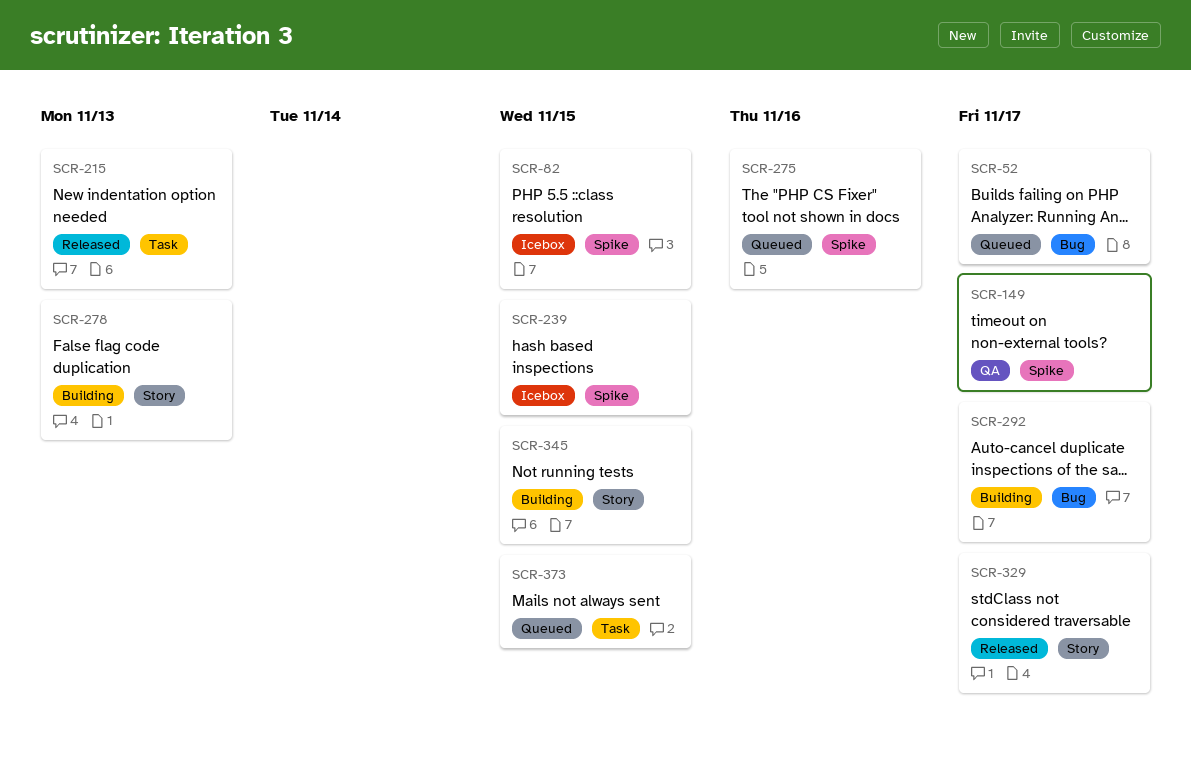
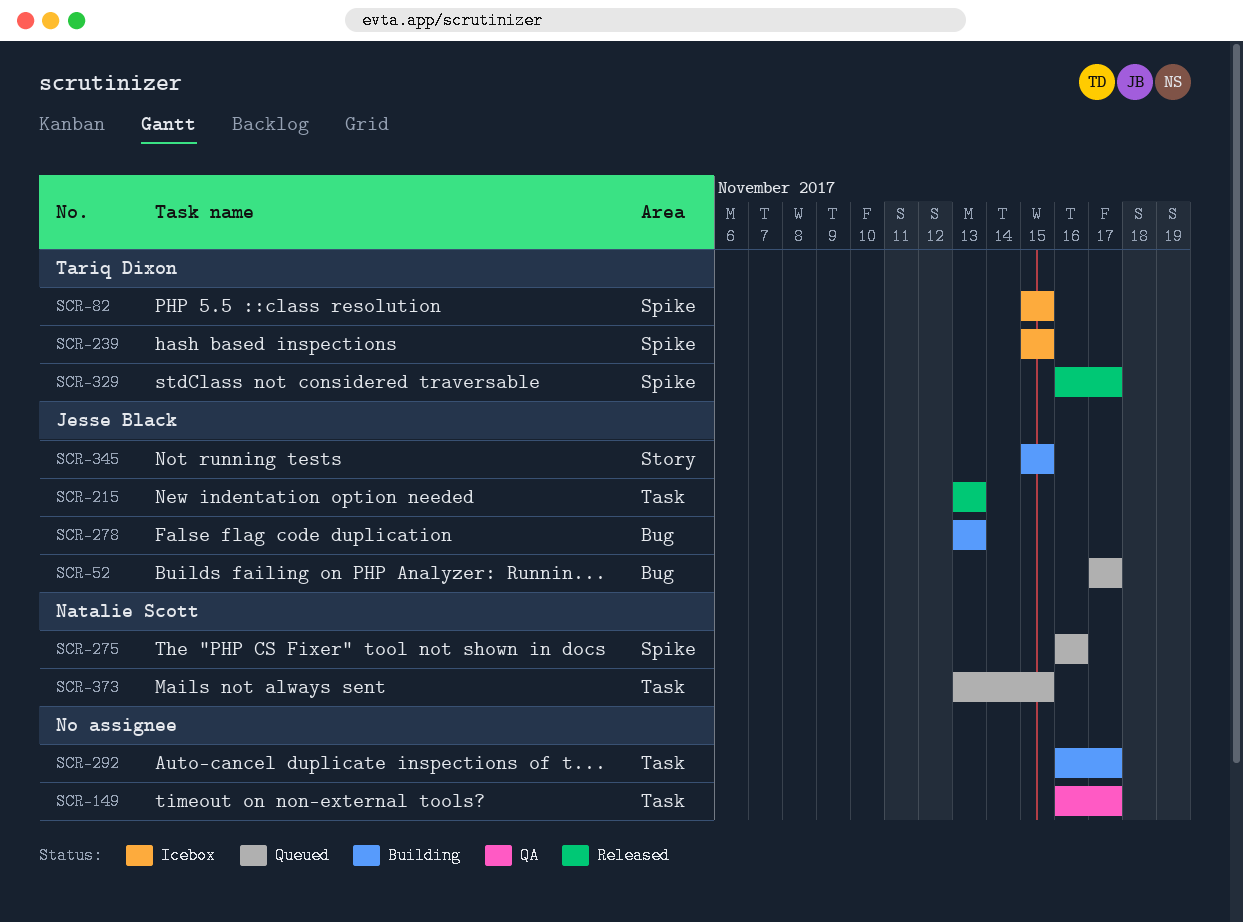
SCR-149, label: Spike -> Task
SCR-278, label: Story -> Bug
SCR-292, label: Bug -> Task
SCR-329, label: Story -> Spike

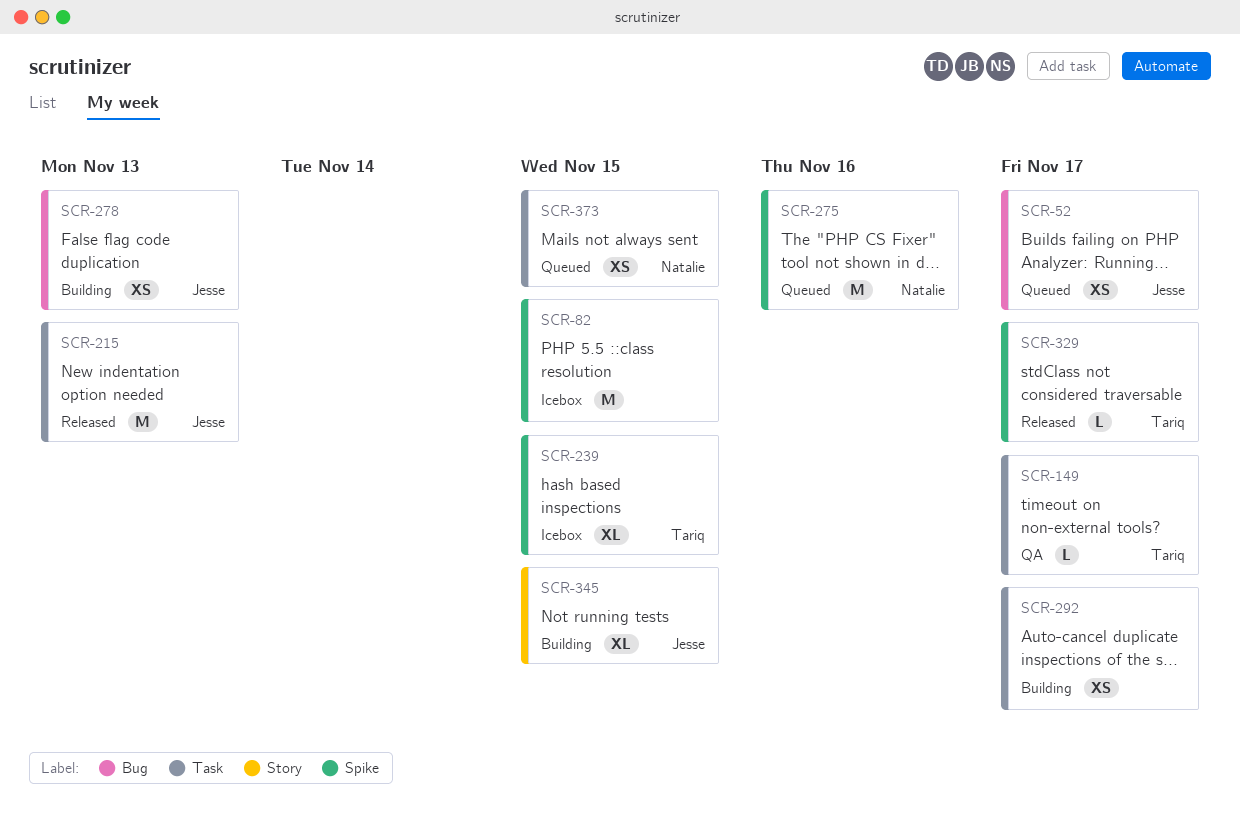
SCR-82, owner: Tariq Dixon -> none
SCR-149, owner: none -> Tariq Dixon

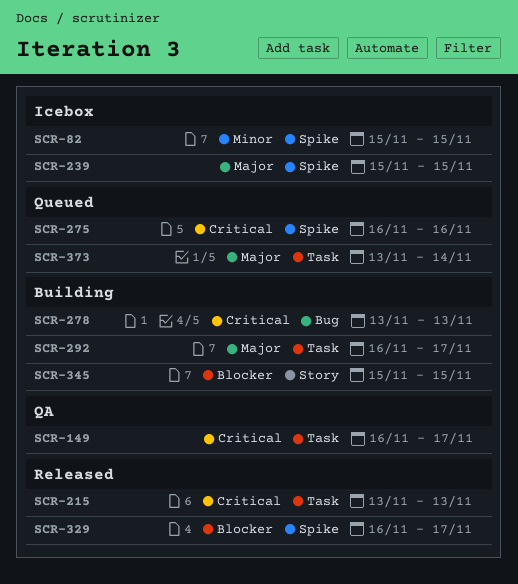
SCR-52: present -> none
SCR-373, due: Nov 15 -> Nov 14

